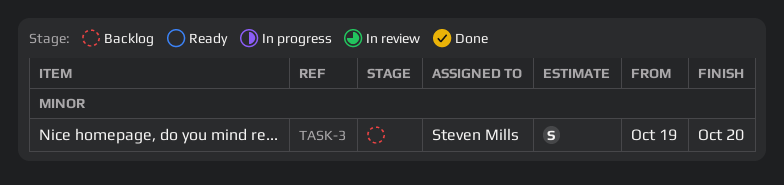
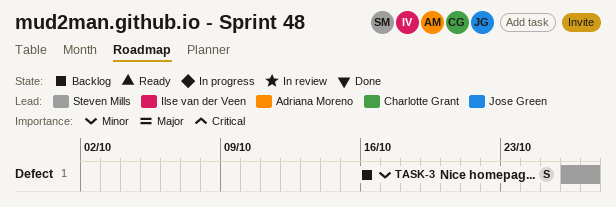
TASK-3, start: Oct 19 -> Oct 26
TASK-3, due: Oct 20 -> Oct 27

